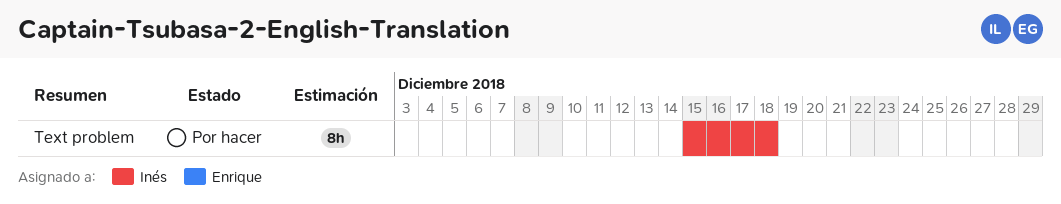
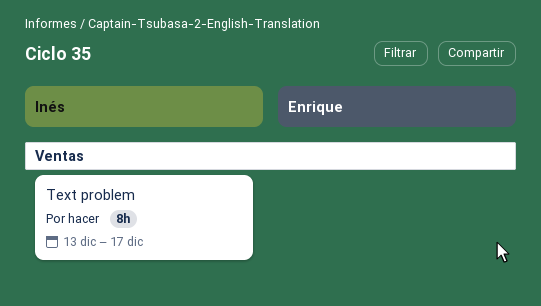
Text problem, start: Dec 15 -> Dec 13
Text problem, due: Dec 18 -> Dec 17

